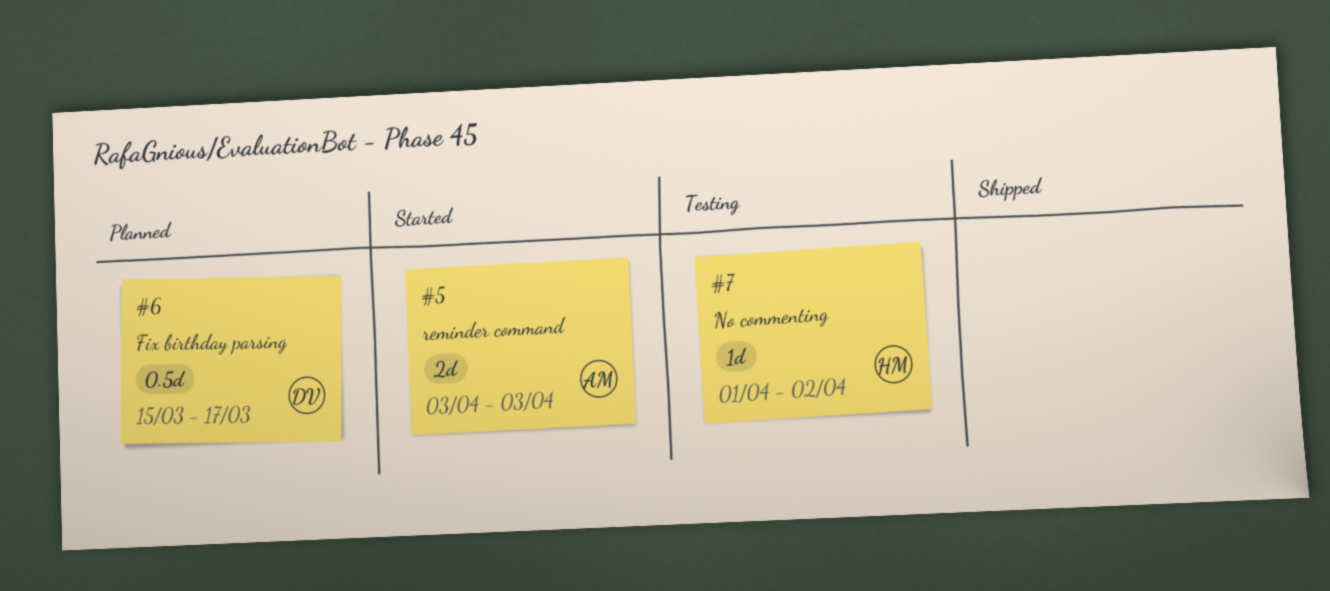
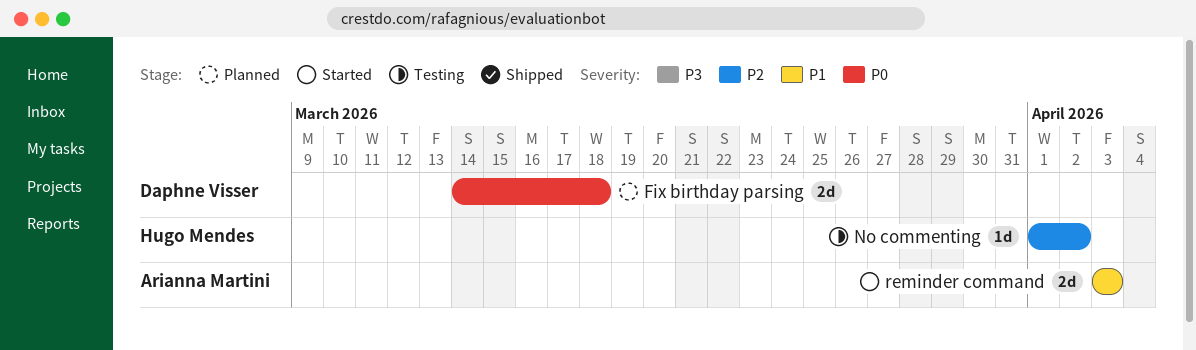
Fix birthday parsing, estimate: 0.5d -> 2d
Fix birthday parsing, start: Mar 15 -> Mar 14
Fix birthday parsing, due: Mar 17 -> Mar 18

